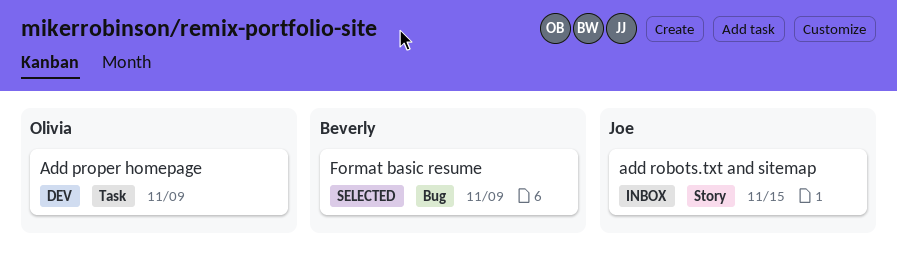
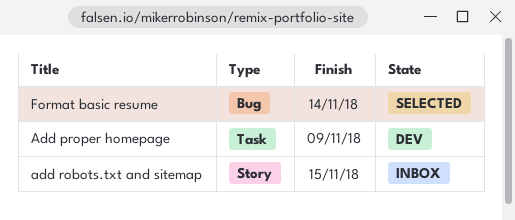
Format basic resume, due: Nov 9 -> Nov 14

